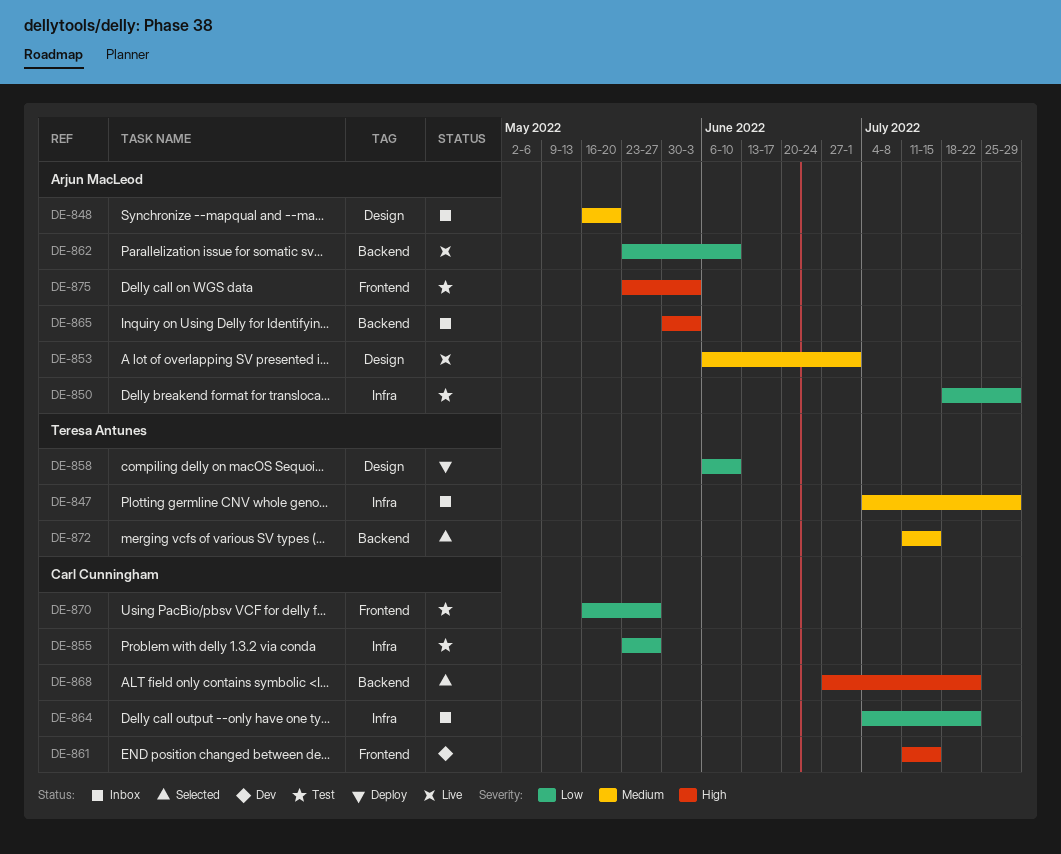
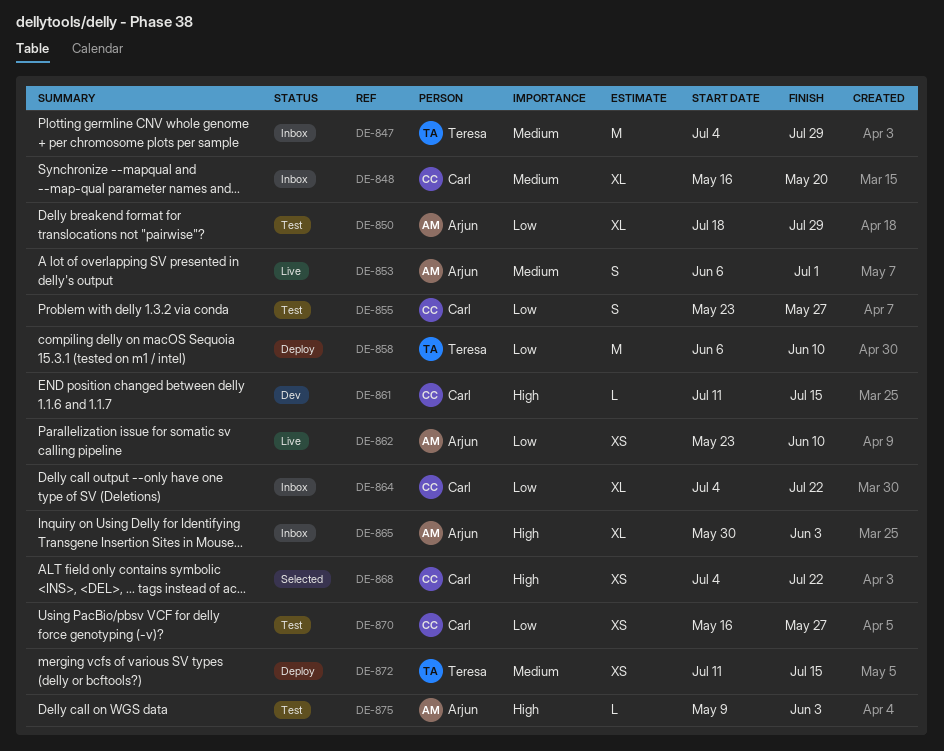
DE-848, owner: Arjun MacLeod -> Carl Cunningham
DE-868, start: Jun 27 -> Jul 4
DE-872, status: Selected -> Deploy
DE-875, start: May 23 -> May 9

